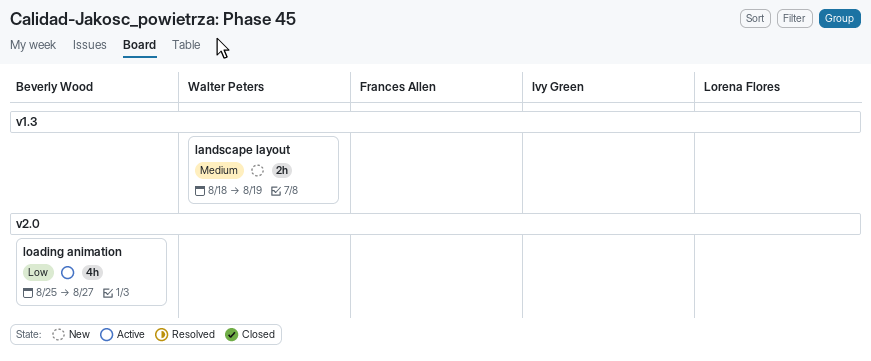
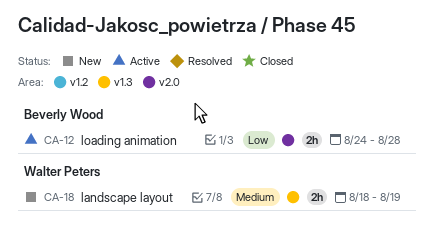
loading animation, estimate: 4h -> 2h
loading animation, start: Aug 25 -> Aug 24
loading animation, due: Aug 27 -> Aug 28

